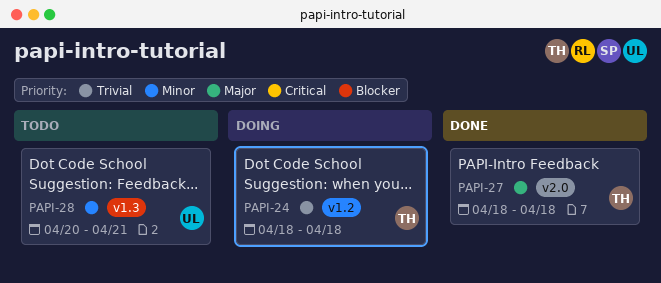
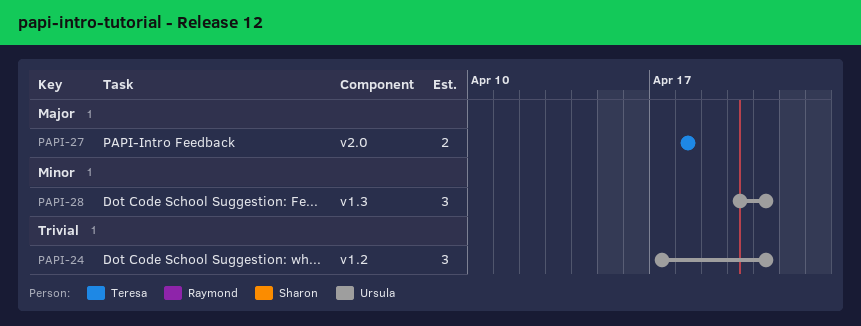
PAPI-24, owner: Teresa -> Ursula
PAPI-24, start: Apr 18 -> Apr 17
PAPI-24, due: Apr 18 -> Apr 21

